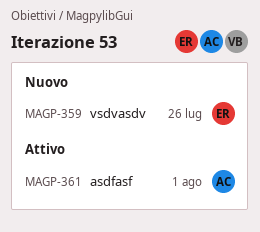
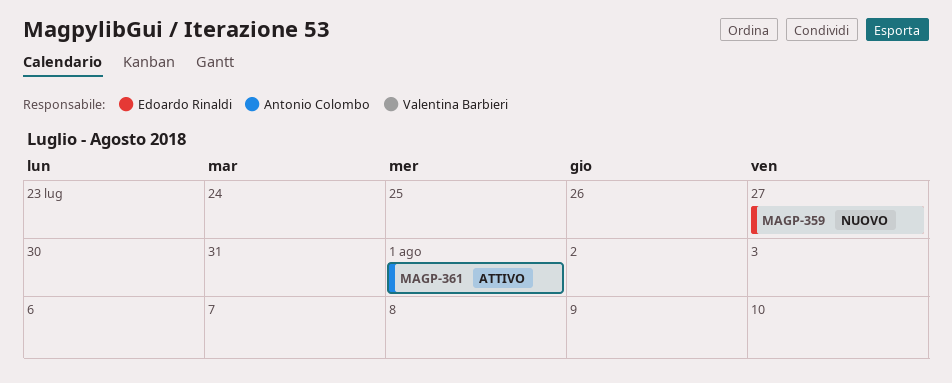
MAGP-359, due: Jul 26 -> Jul 27

